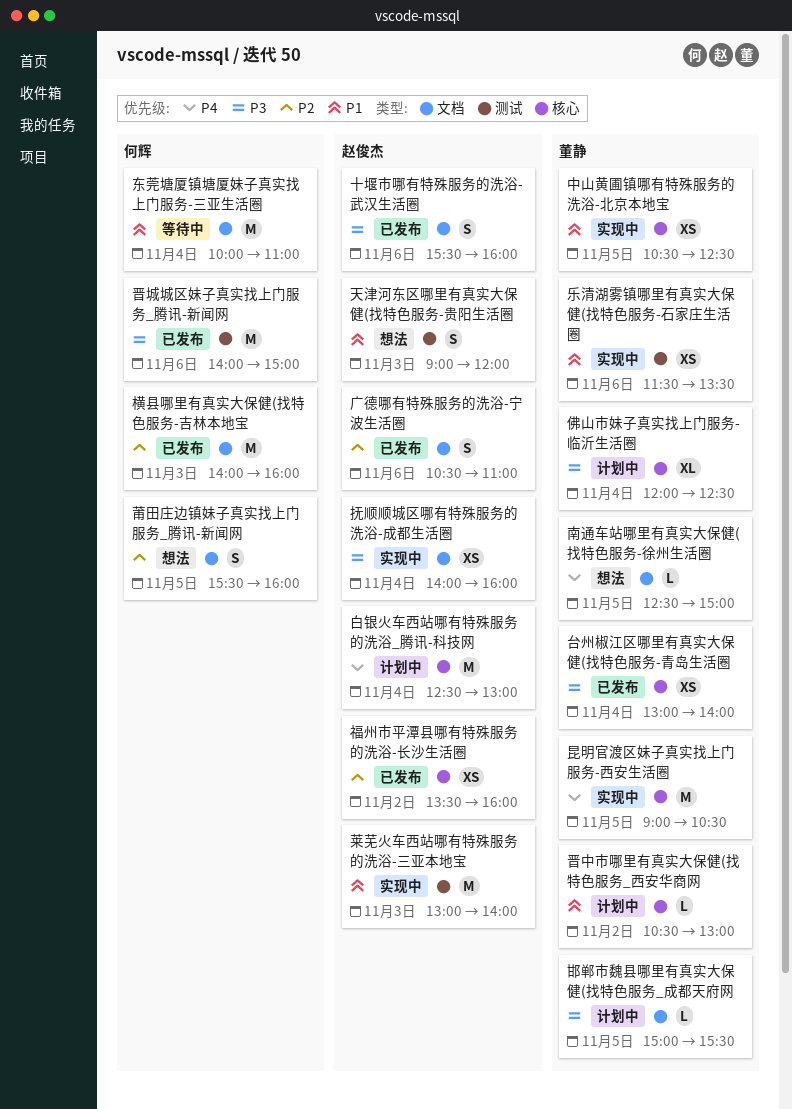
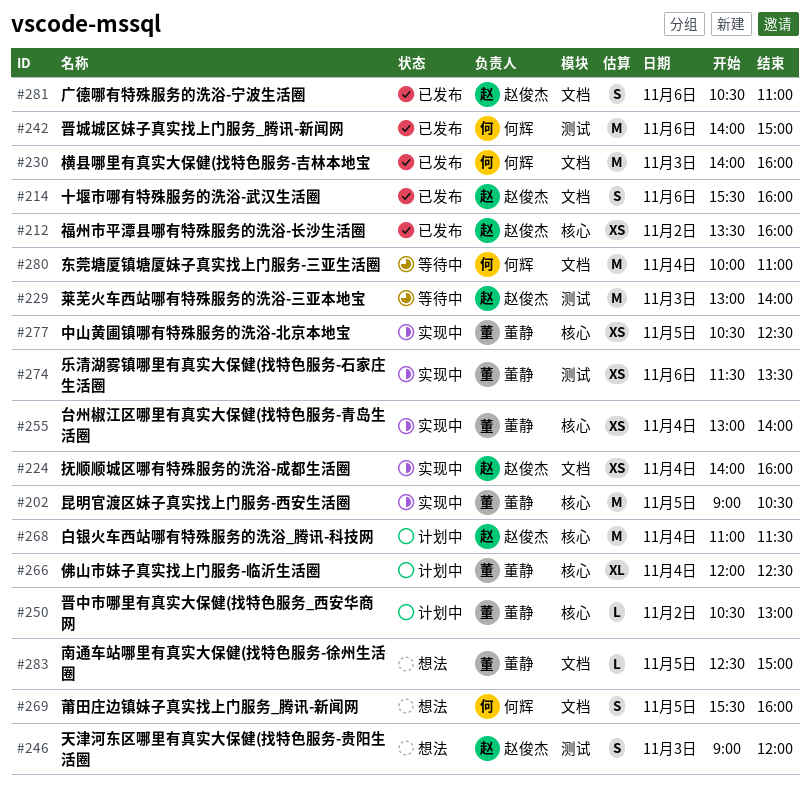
台州椒江区哪里有真实大保健(找特色服务-青岛生活圈, status: 已发布 -> 实现中
白银火车西站哪有特殊服务的洗浴_腾讯-科技网, begins: 12:30 -> 11:00
白银火车西站哪有特殊服务的洗浴_腾讯-科技网, ends: 13:00 -> 11:30
莱芜火车西站哪有特殊服务的洗浴-三亚本地宝, status: 实现中 -> 等待中
邯郸市魏县哪里有真实大保健(找特色服务_成都天府网: present -> none

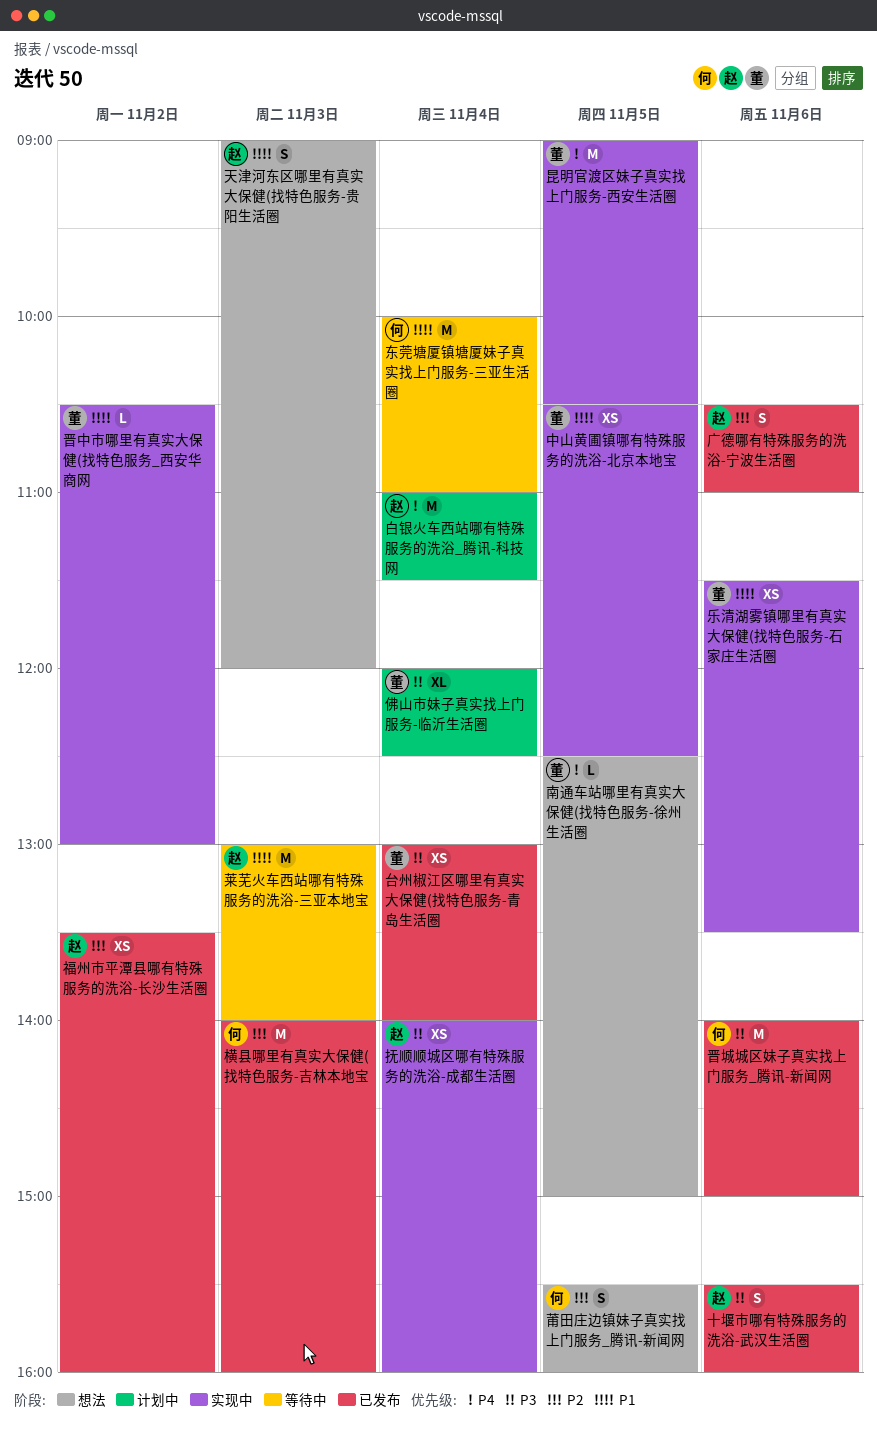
台州椒江区哪里有真实大保健(找特色服务-青岛生活圈, status: 实现中 -> 已发布
晋中市哪里有真实大保健(找特色服务_西安华商网, status: 计划中 -> 实现中

